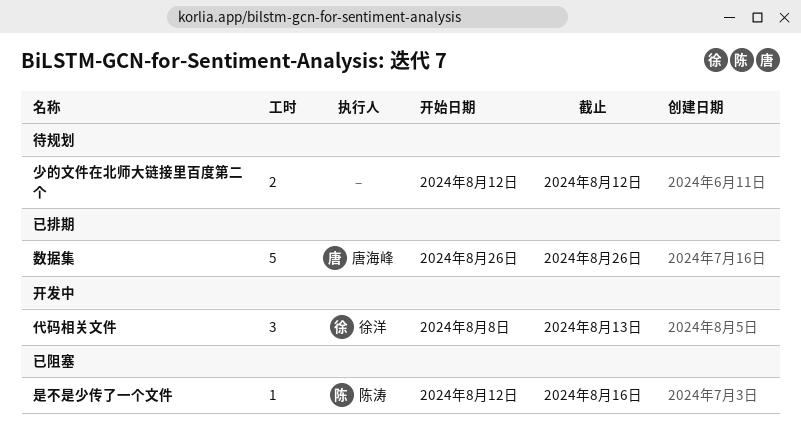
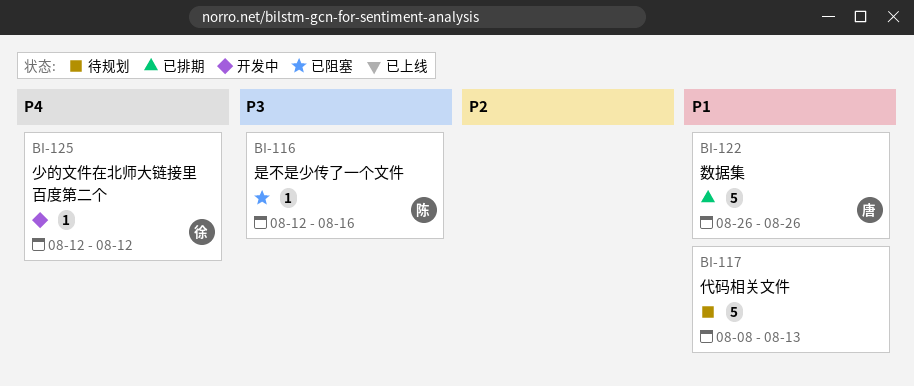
代码相关文件, status: 开发中 -> 待规划
代码相关文件, owner: 徐洋 -> none
代码相关文件, estimate: 3 -> 5
少的文件在北师大链接里百度第二个, status: 待规划 -> 开发中
少的文件在北师大链接里百度第二个, owner: none -> 徐洋
少的文件在北师大链接里百度第二个, estimate: 2 -> 1

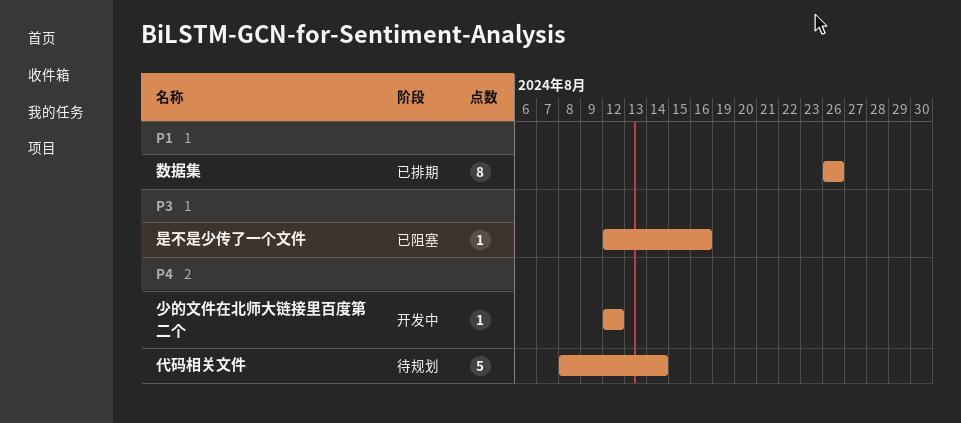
代码相关文件, priority: P1 -> P4
代码相关文件, due: Aug 13 -> Aug 14
数据集, estimate: 5 -> 8

